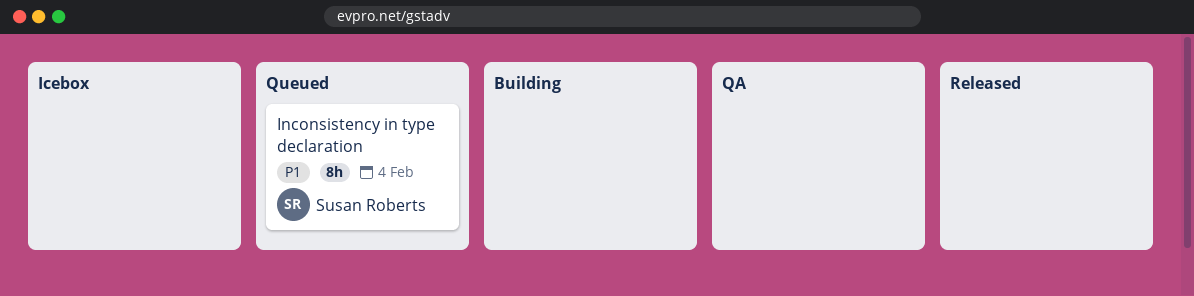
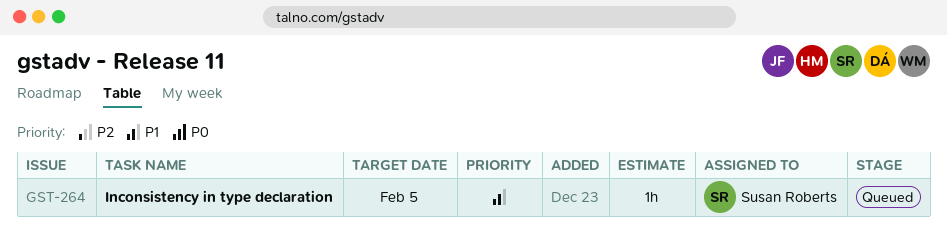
Inconsistency in type declaration, estimate: 8h -> 1h
Inconsistency in type declaration, due: Feb 4 -> Feb 5

